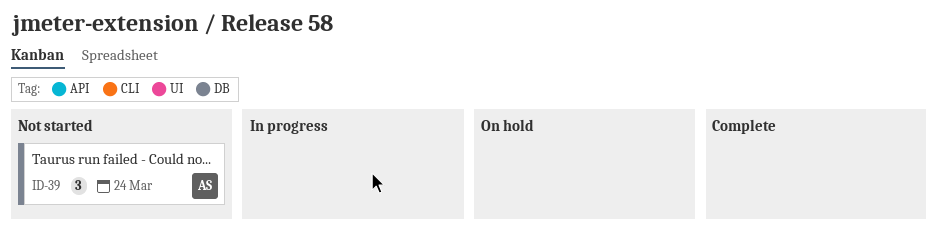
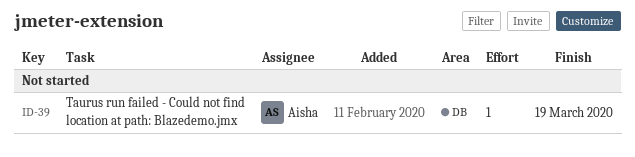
ID-39, estimate: 3 -> 1
ID-39, due: Mar 24 -> Mar 19

